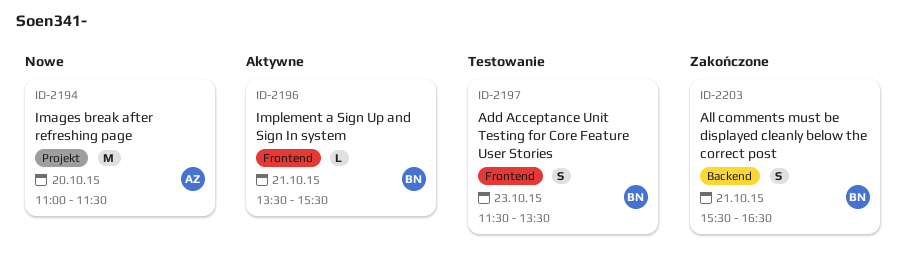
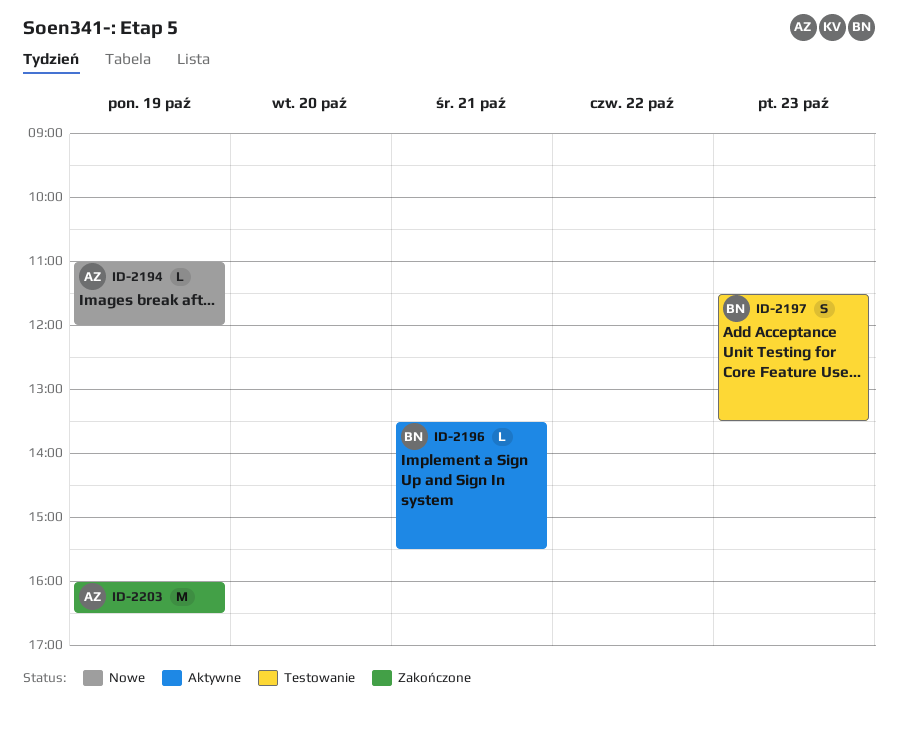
ID-2194, estimate: M -> L
ID-2194, day: Oct 20 -> Oct 19
ID-2194, ends: 11:30 -> 12:00
ID-2203, owner: BN -> AZ
ID-2203, estimate: S -> M
ID-2203, day: Oct 21 -> Oct 19
ID-2203, begins: 15:30 -> 16:00

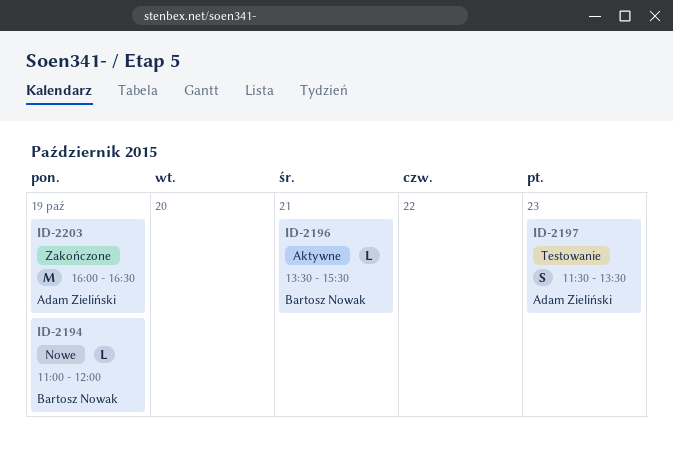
ID-2194, owner: Adam Zieliński -> Bartosz Nowak
ID-2197, owner: Bartosz Nowak -> Adam Zieliński

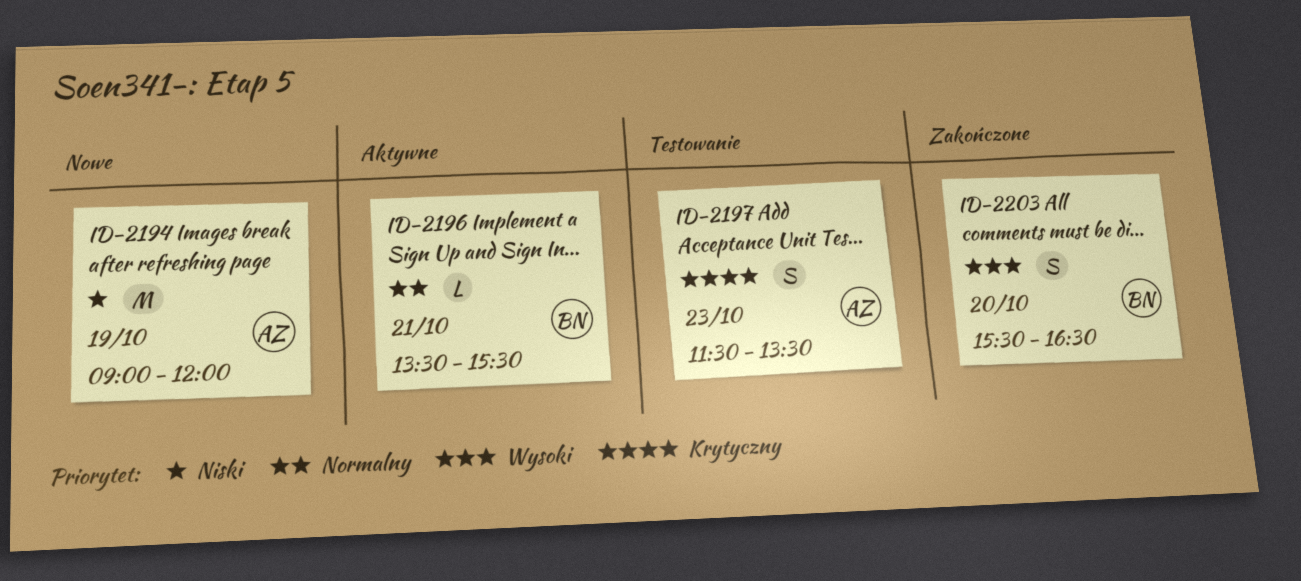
ID-2194, owner: Bartosz Nowak -> Adam Zieliński
ID-2194, estimate: L -> M
ID-2194, begins: 11:00 -> 09:00
ID-2203, owner: Adam Zieliński -> Bartosz Nowak
ID-2203, estimate: M -> S
ID-2203, day: Oct 19 -> Oct 20
ID-2203, begins: 16:00 -> 15:30

